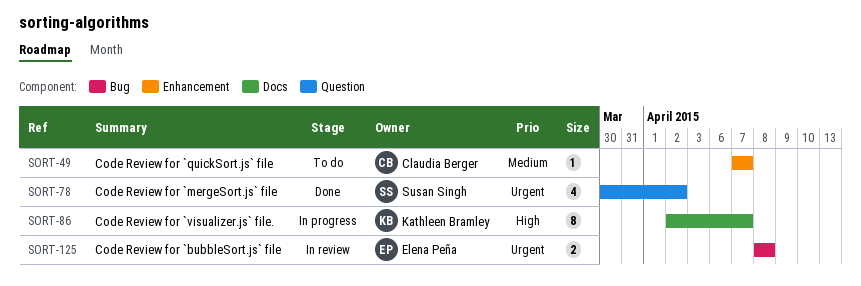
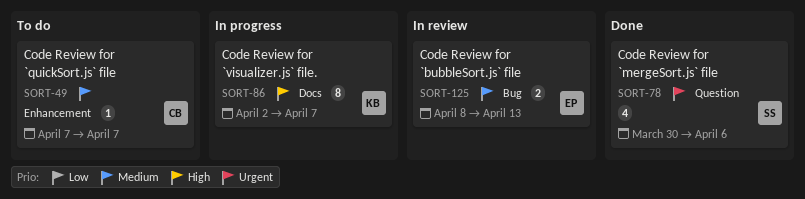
SORT-78, due: Apr 2 -> Apr 6
SORT-125, priority: Urgent -> Medium
SORT-125, due: Apr 8 -> Apr 13

